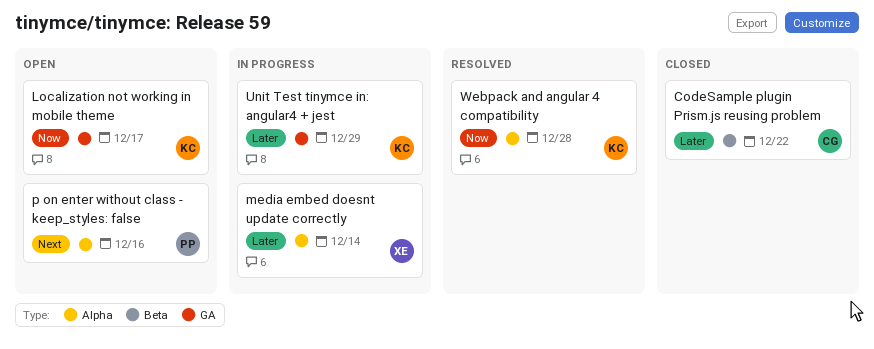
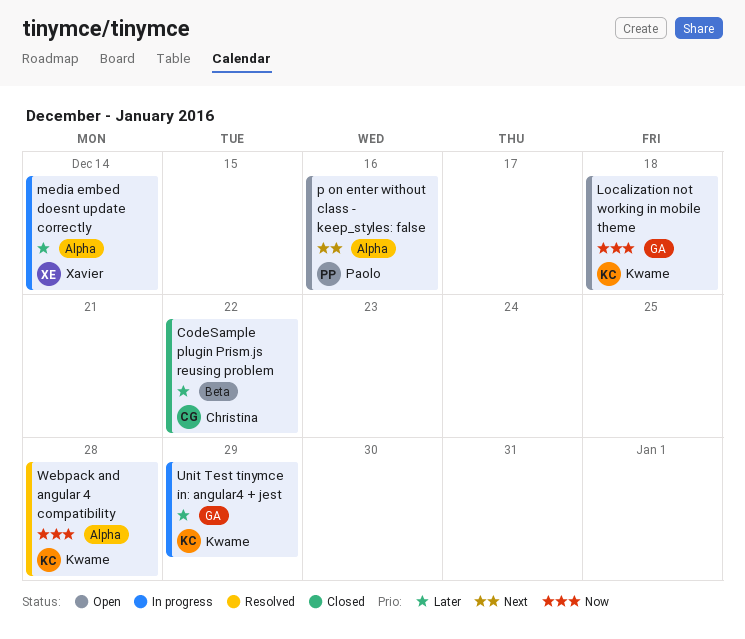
Localization not working in mobile theme, due: Dec 17 -> Dec 18

